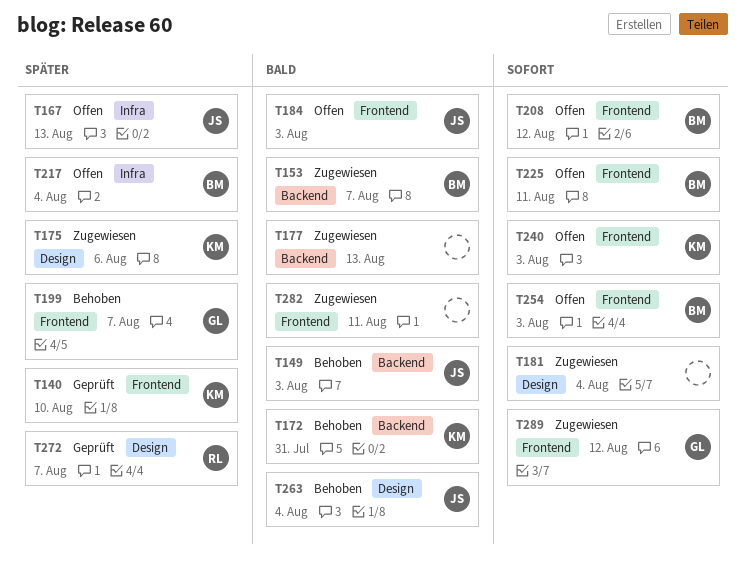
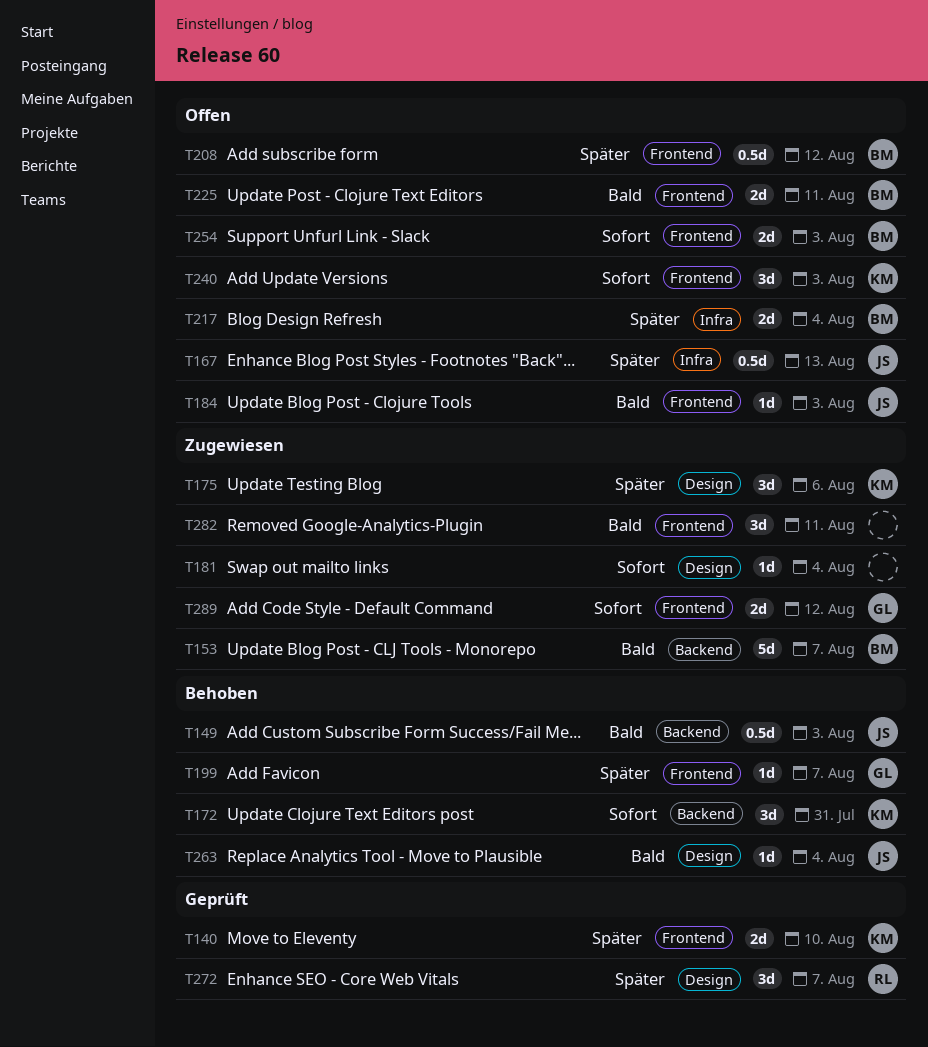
T172, priority: Bald -> Sofort
T177: present -> none
T208, priority: Sofort -> Später
T225, priority: Sofort -> Bald

